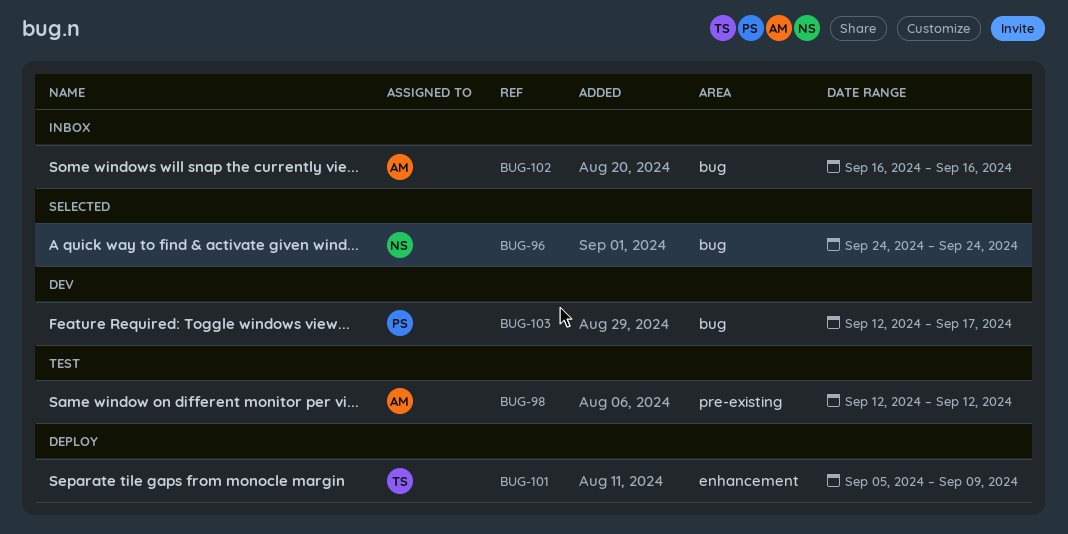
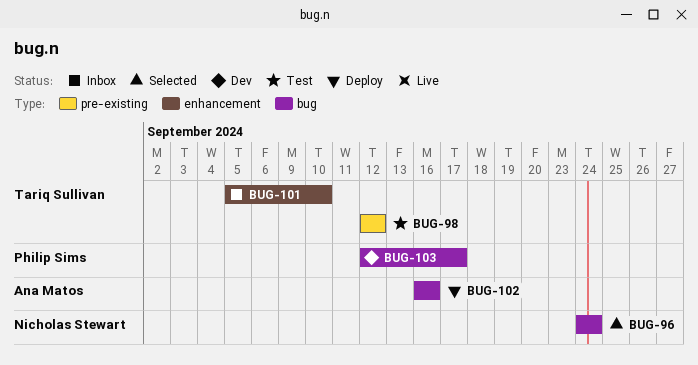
BUG-98, owner: Ana Matos -> Tariq Sullivan
BUG-101, status: Deploy -> Inbox
BUG-101, due: Sep 9 -> Sep 10
BUG-102, status: Inbox -> Deploy

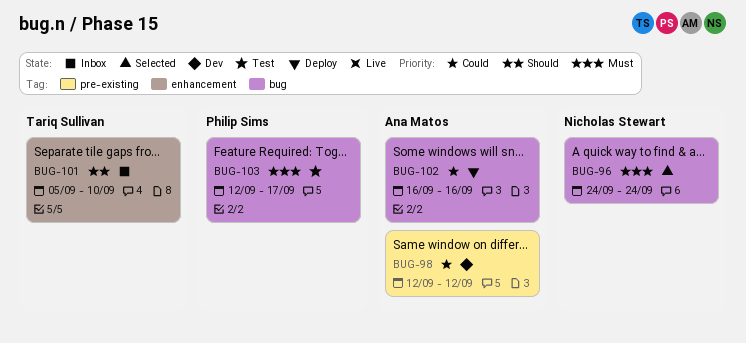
BUG-98, status: Test -> Dev
BUG-98, owner: Tariq Sullivan -> Ana Matos
BUG-103, status: Dev -> Test

